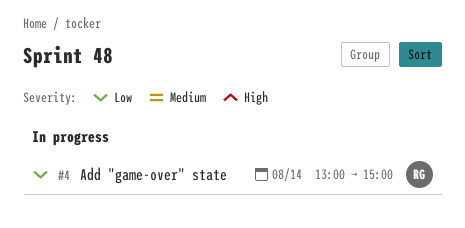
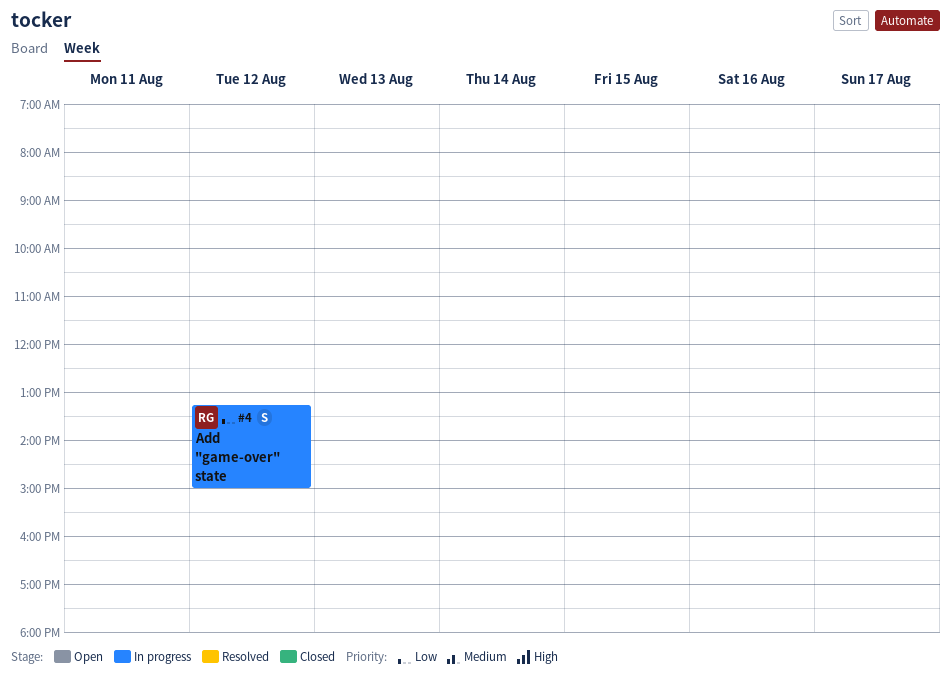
#4, day: Aug 14 -> Aug 12
#4, begins: 13:00 -> 13:15

